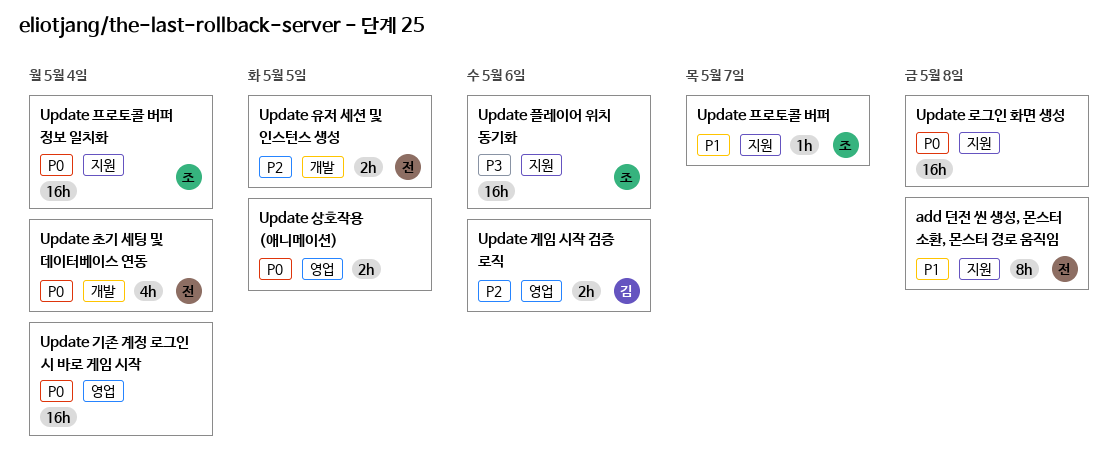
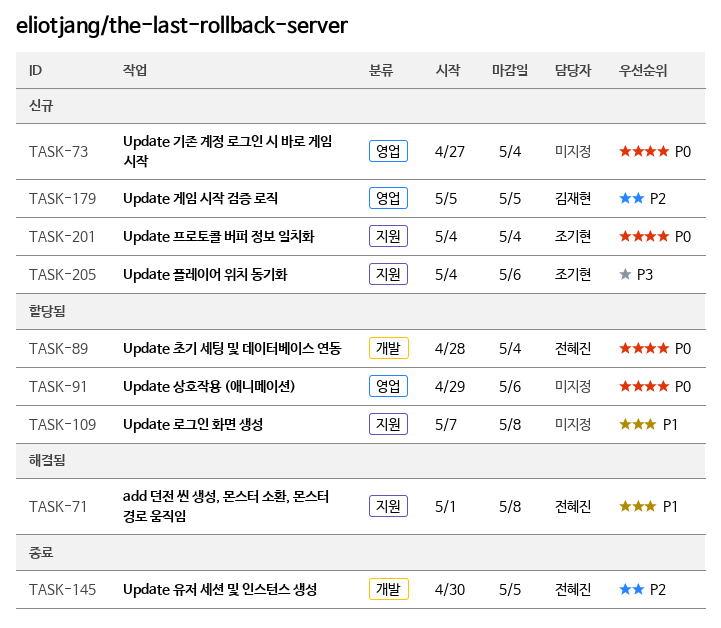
Update 게임 시작 검증 로직, due: May 6 -> May 5
Update 로그인 화면 생성, priority: P0 -> P1
Update 상호작용 (애니메이션), due: May 5 -> May 6
Update 프로토콜 버퍼: present -> none

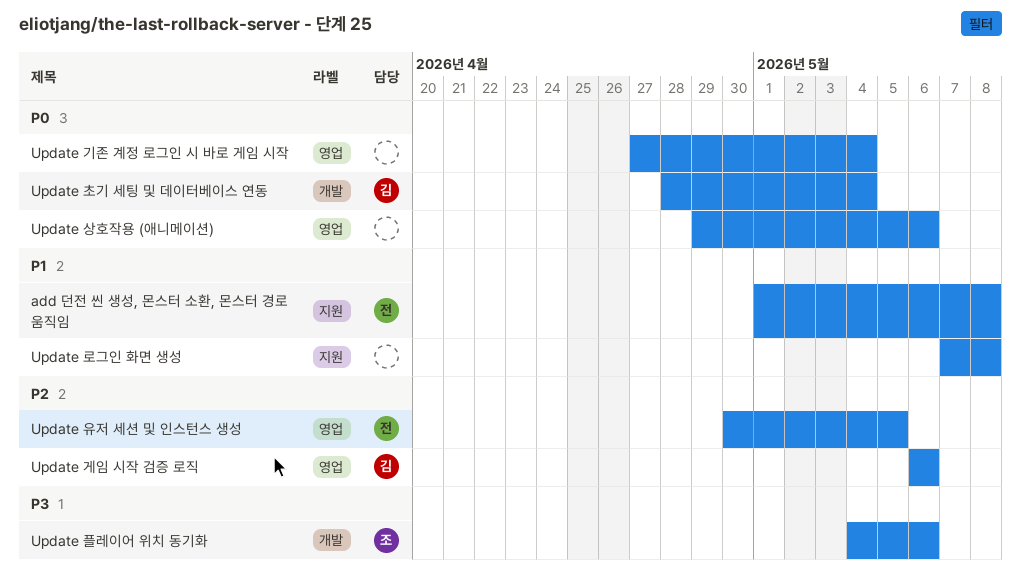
Update 게임 시작 검증 로직, start: May 5 -> May 6
Update 게임 시작 검증 로직, due: May 5 -> May 6
Update 유저 세션 및 인스턴스 생성, label: 개발 -> 영업
Update 초기 세팅 및 데이터베이스 연동, owner: 전혜진 -> 김재현
Update 프로토콜 버퍼 정보 일치화: present -> none
Update 플레이어 위치 동기화, label: 지원 -> 개발

